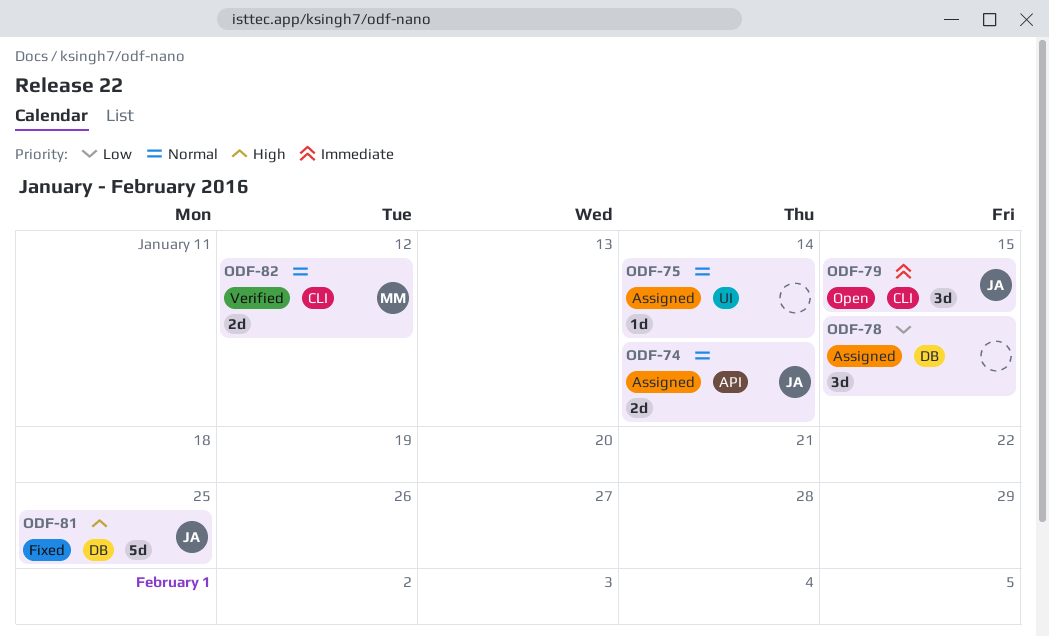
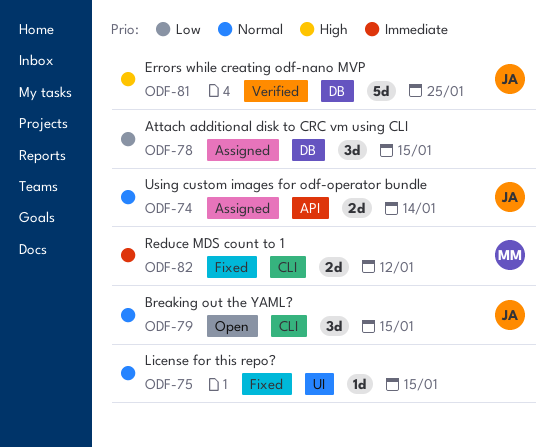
ODF-75, status: Assigned -> Fixed
ODF-75, due: Jan 14 -> Jan 15
ODF-79, priority: Immediate -> Normal
ODF-81, status: Fixed -> Verified
ODF-82, status: Verified -> Fixed
ODF-82, priority: Normal -> Immediate

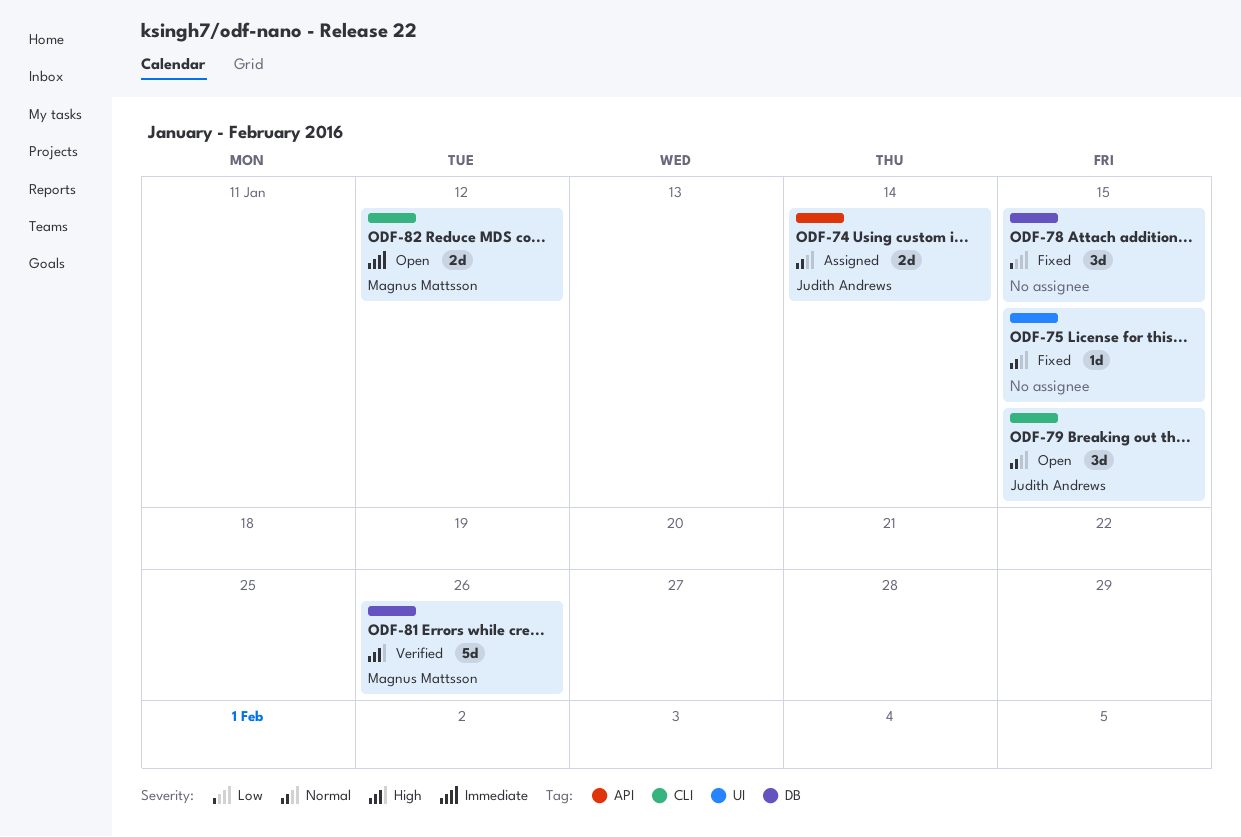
ODF-78, status: Assigned -> Fixed
ODF-81, owner: Judith Andrews -> Magnus Mattsson
ODF-81, due: Jan 25 -> Jan 26
ODF-82, status: Fixed -> Open

